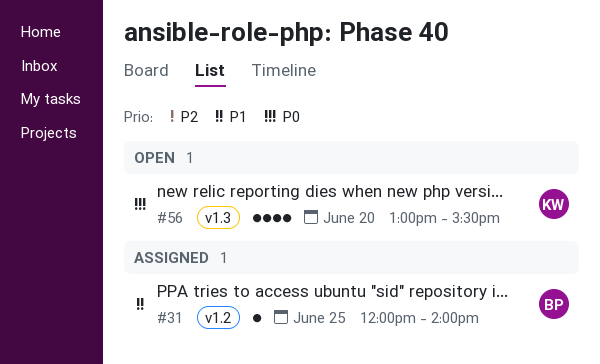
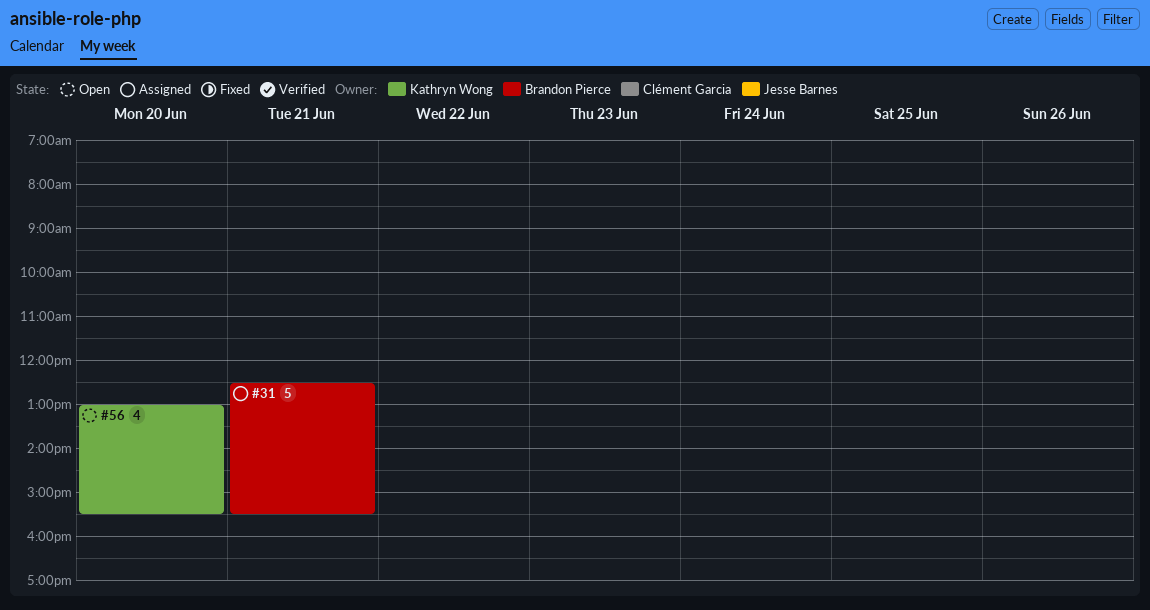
#31, estimate: 1 -> 5
#31, day: Jun 25 -> Jun 21
#31, begins: 12:00 -> 12:30
#31, ends: 14:00 -> 15:30

